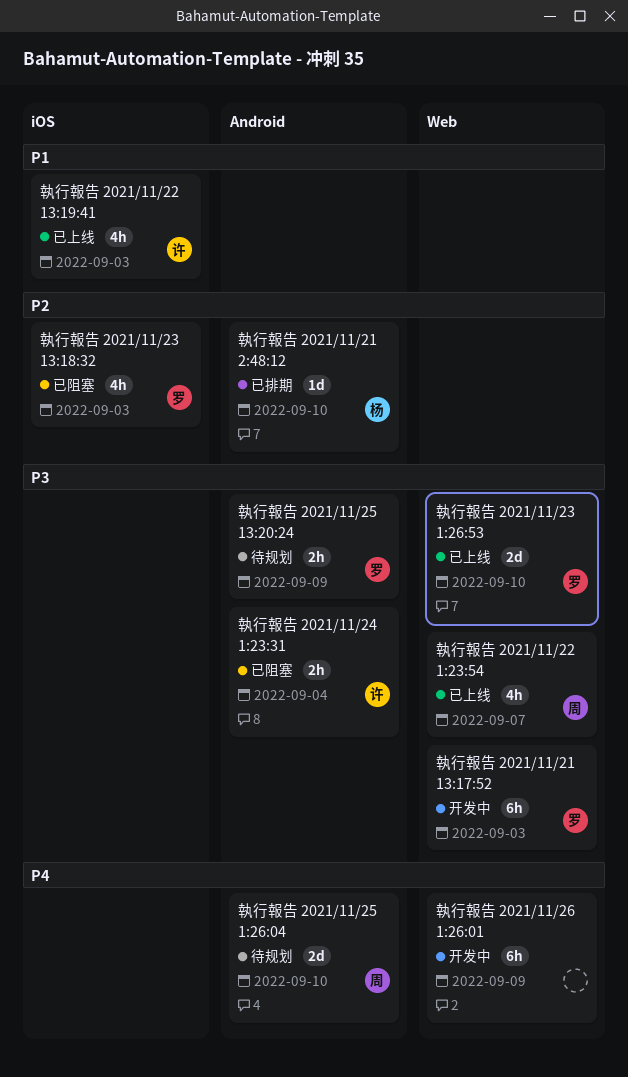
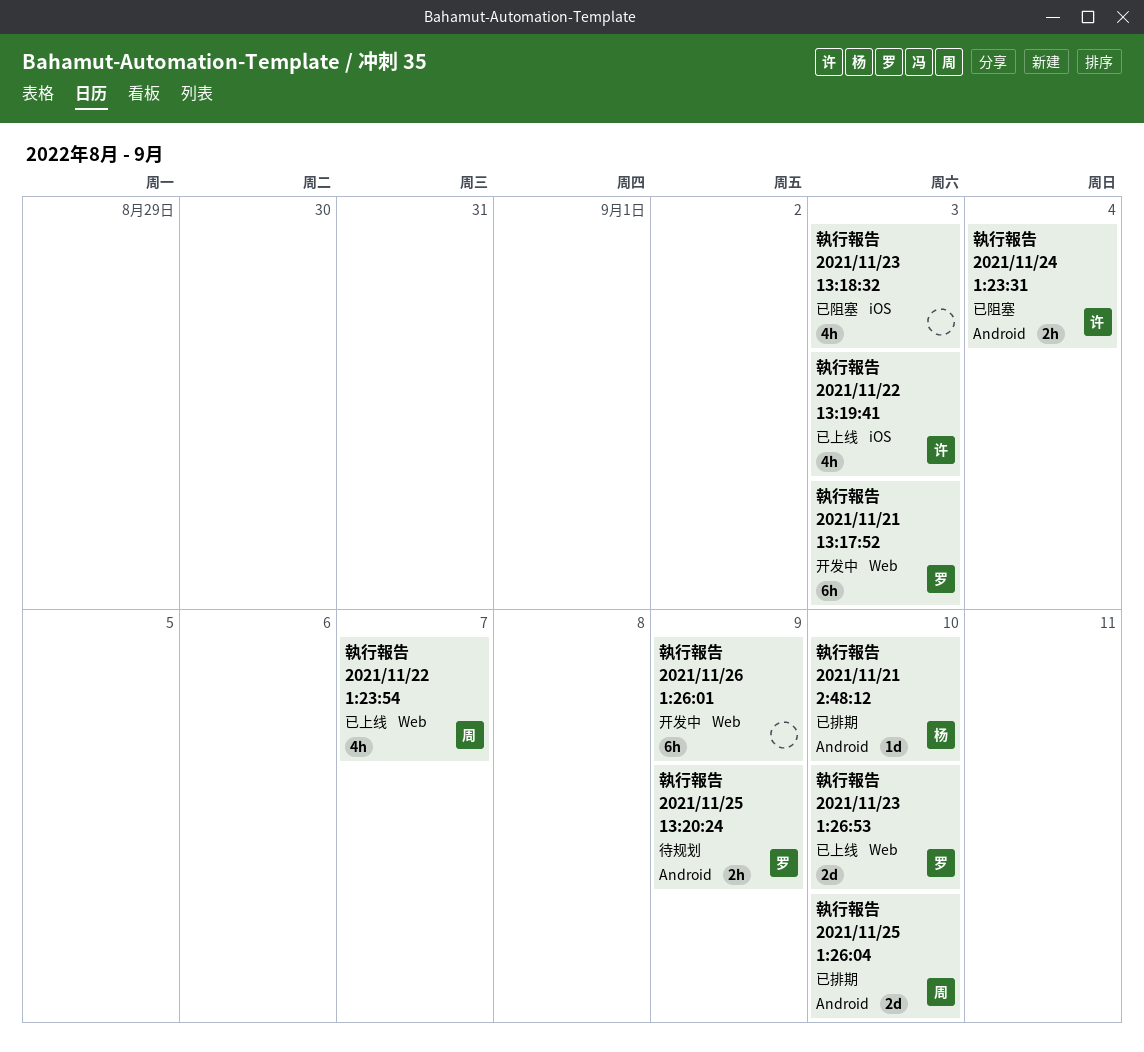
執行報告 2021/11/23 13:18:32, owner: 罗 -> none
執行報告 2021/11/25 1:26:04, status: 待规划 -> 已排期

